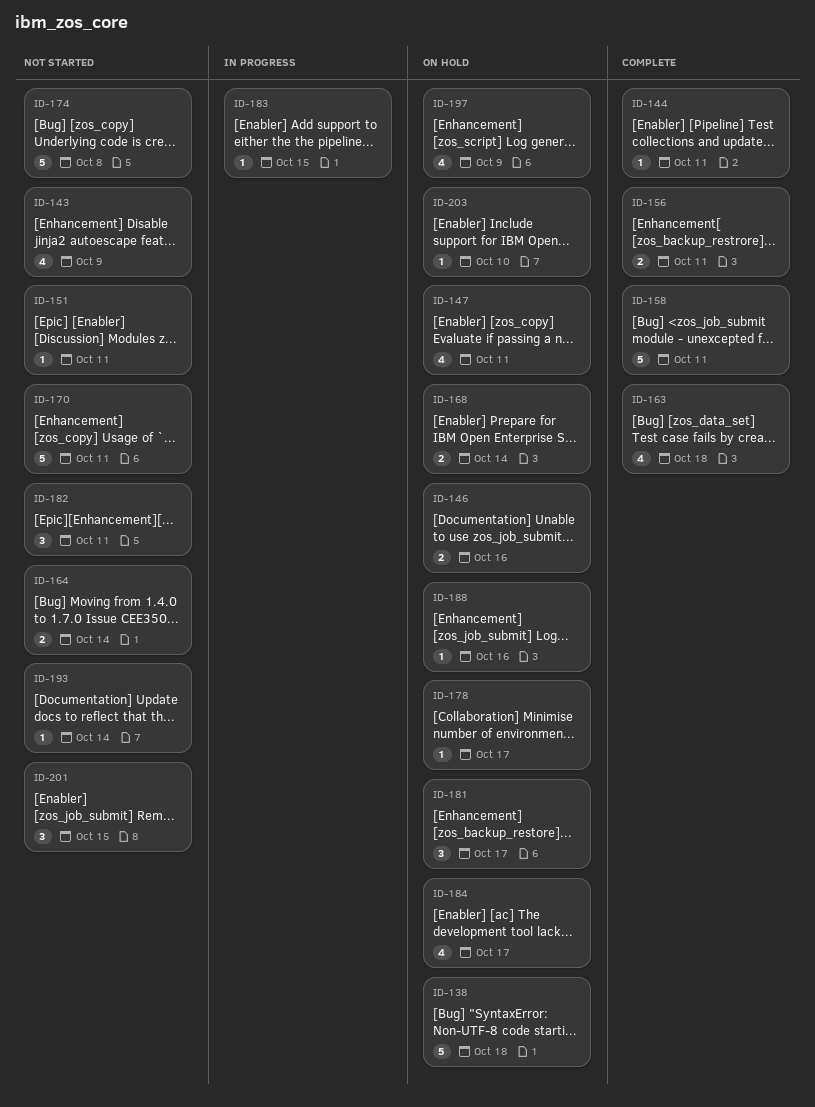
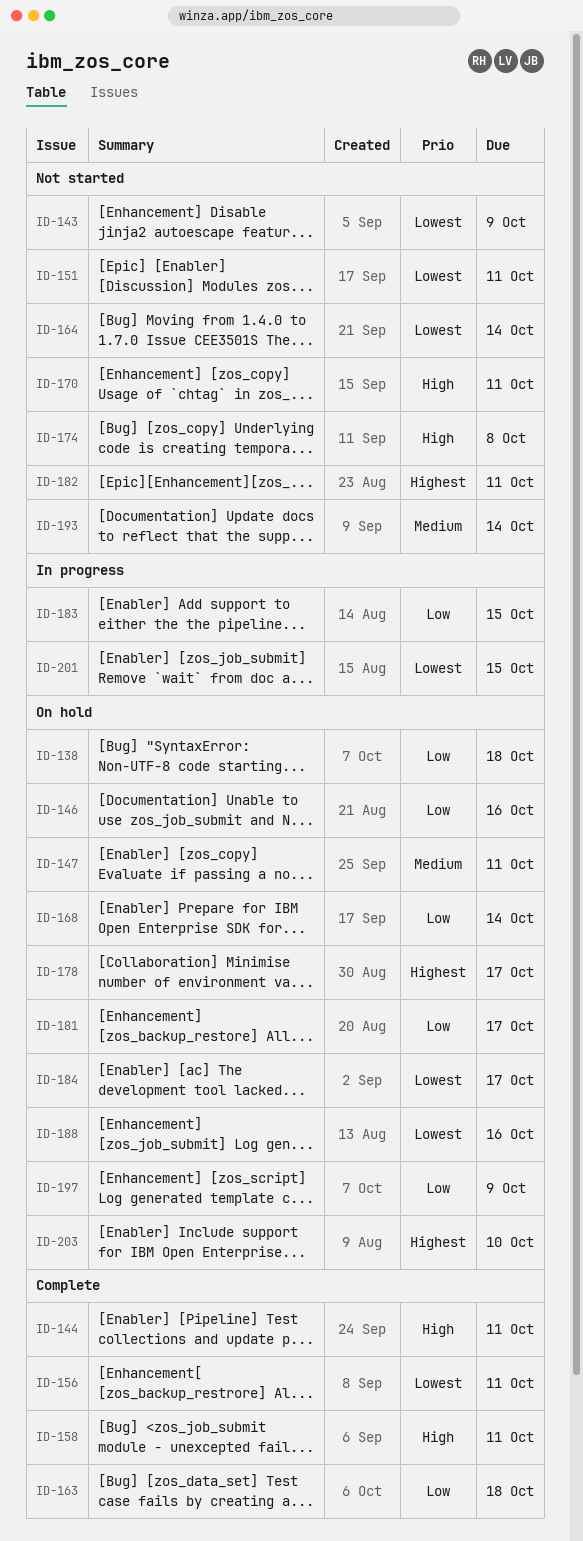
ID-201, status: Not started -> In progress

